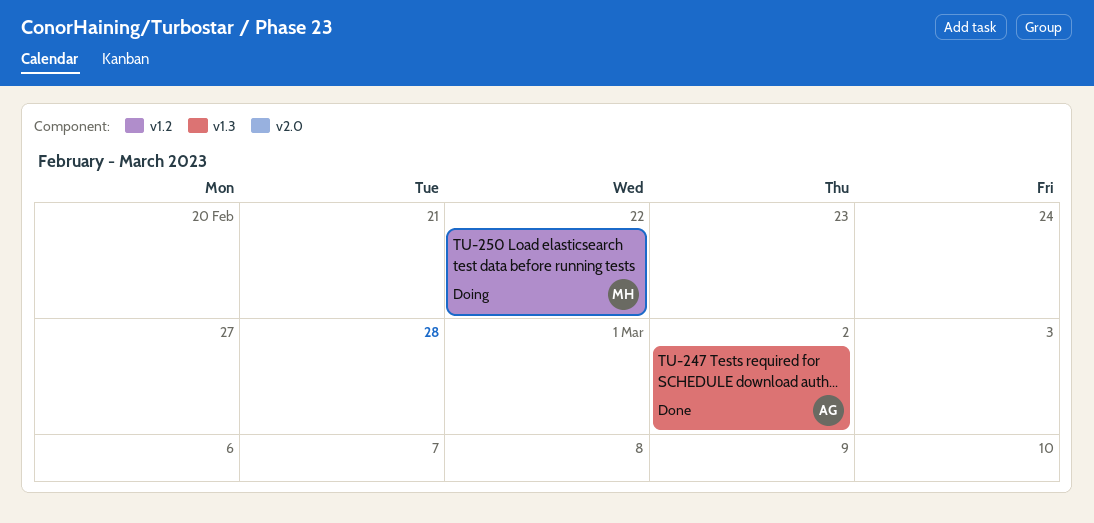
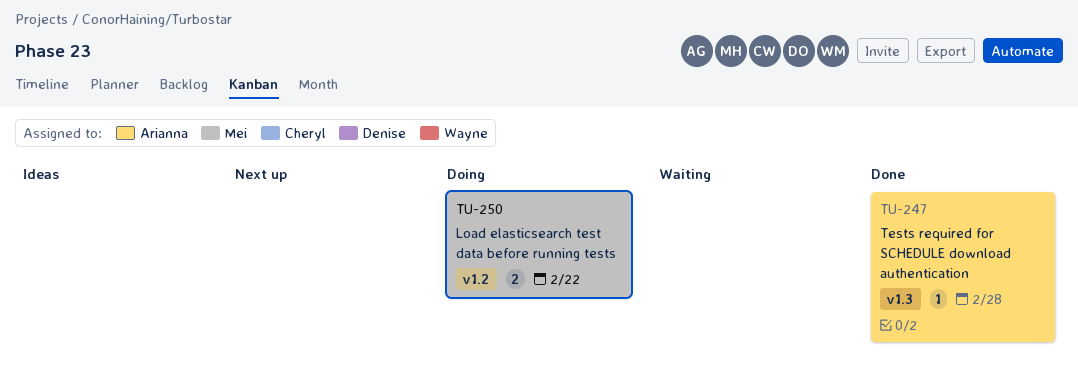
TU-247, due: Mar 2 -> Feb 28

